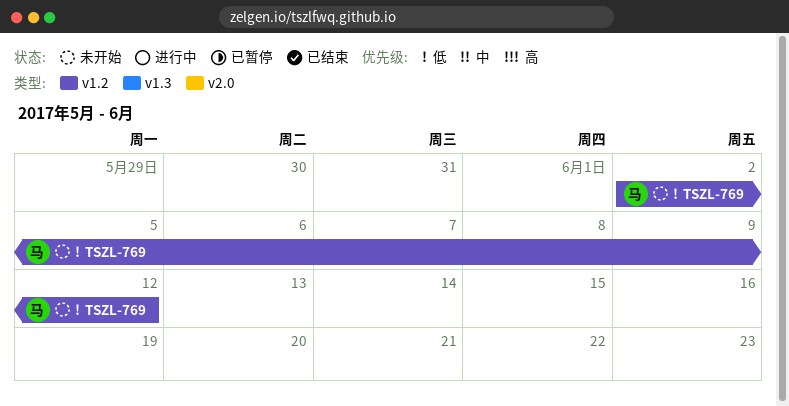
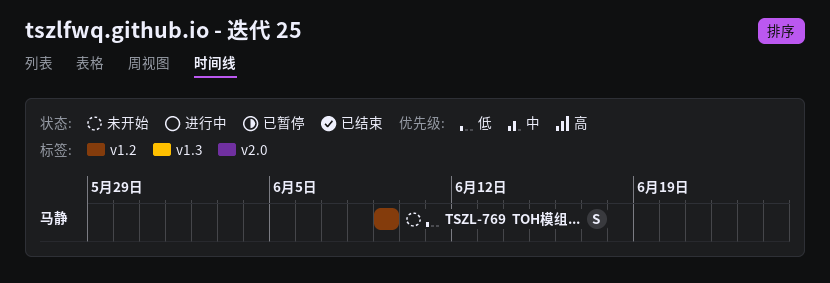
TSZL-769, start: Jun 2 -> Jun 9
TSZL-769, due: Jun 12 -> Jun 9

